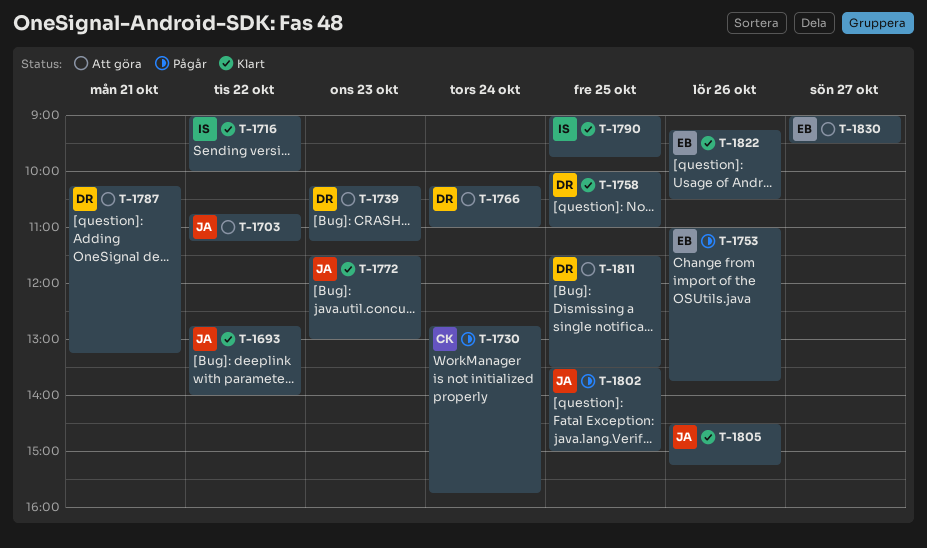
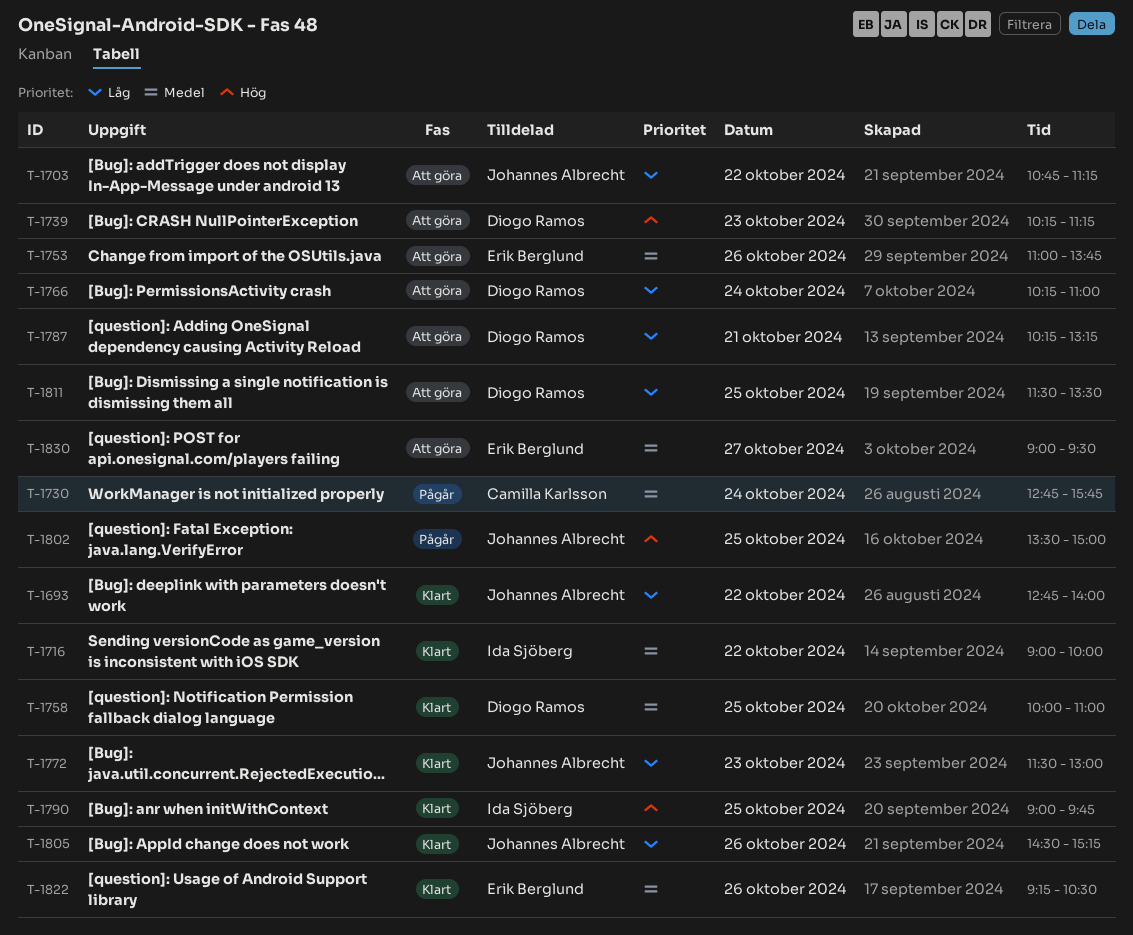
T-1753, status: Pågår -> Att göra

